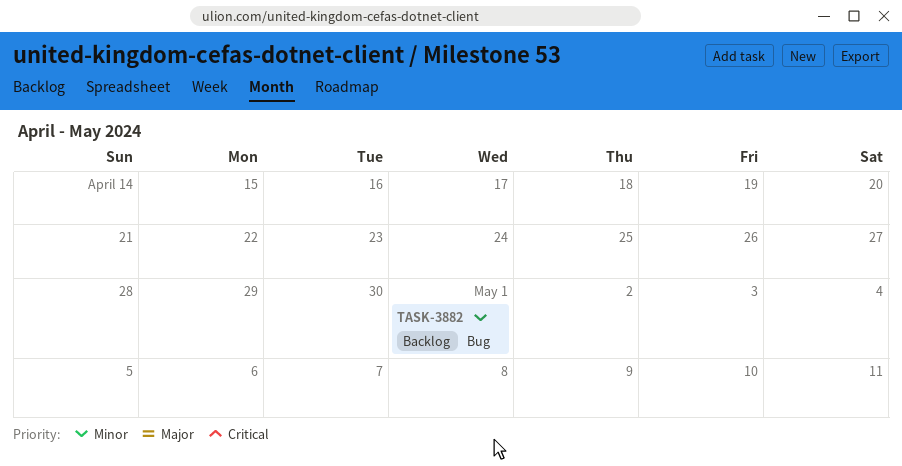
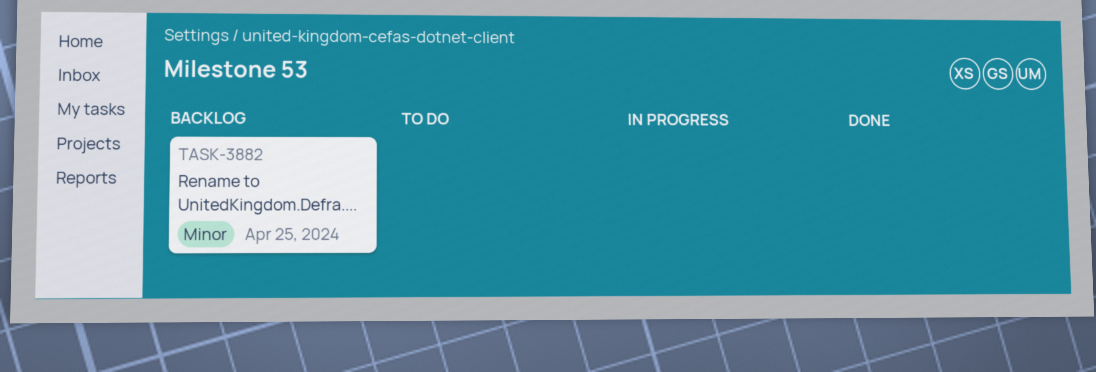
TASK-3882, due: May 1 -> Apr 25

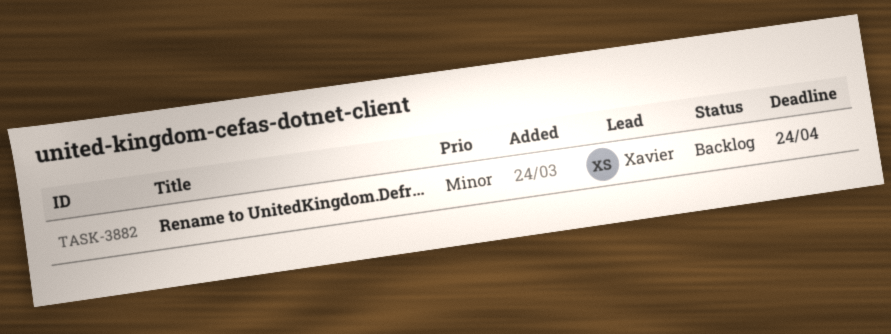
TASK-3882, due: Apr 25 -> Apr 24

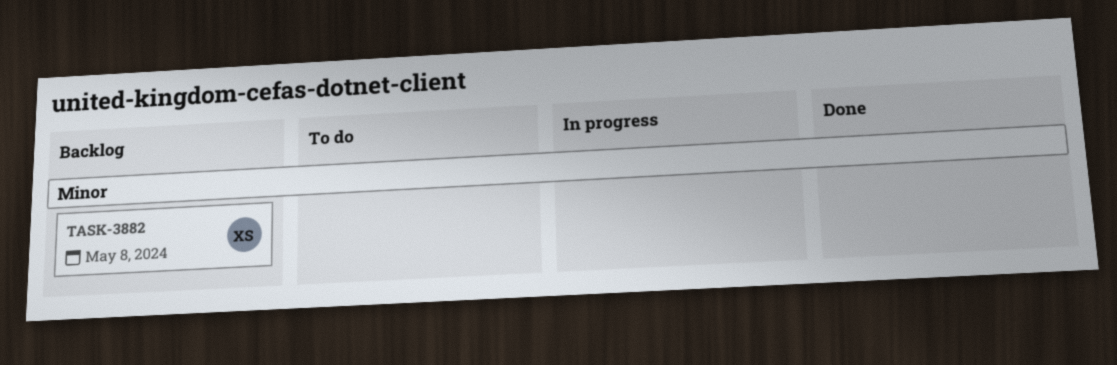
TASK-3882, due: Apr 24 -> May 8

